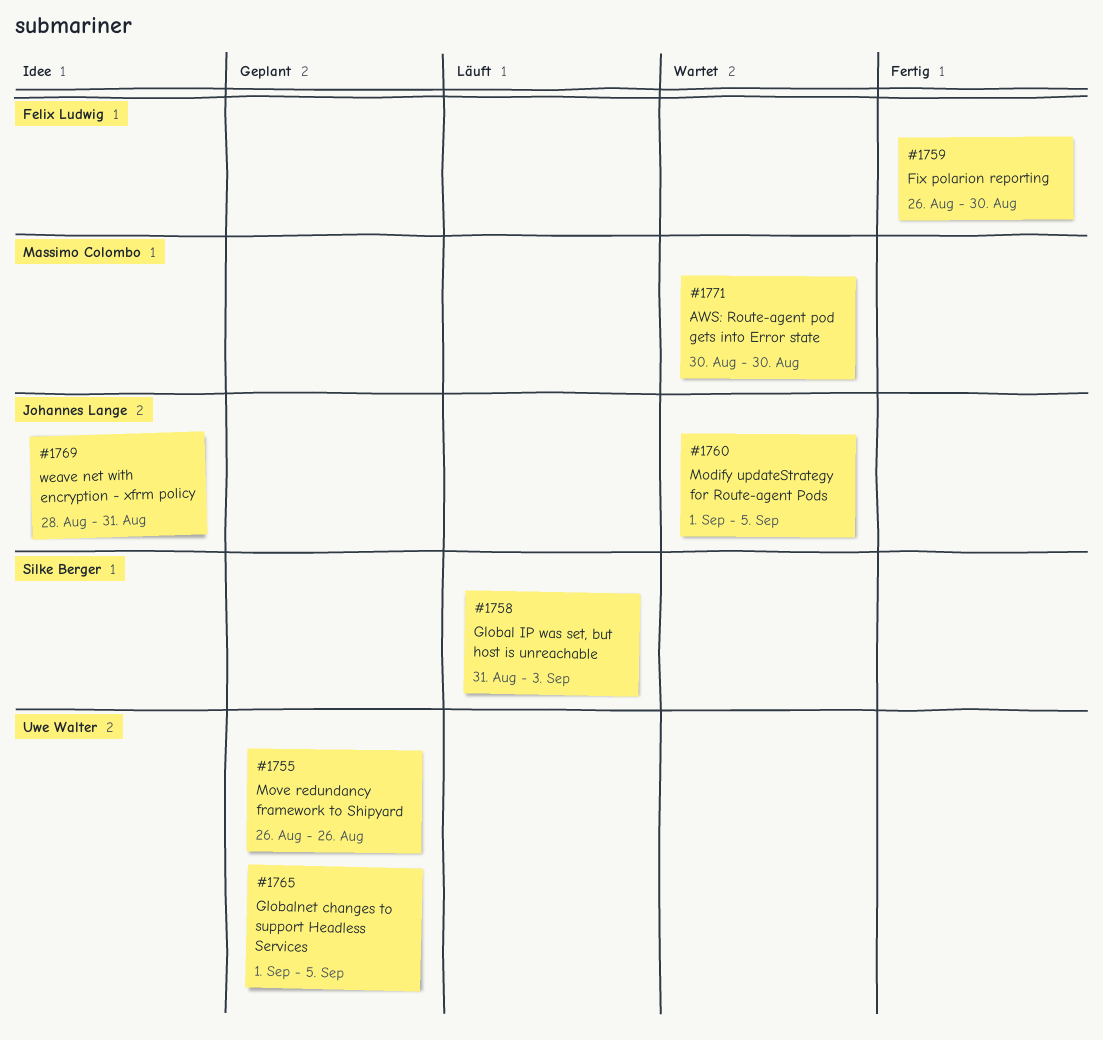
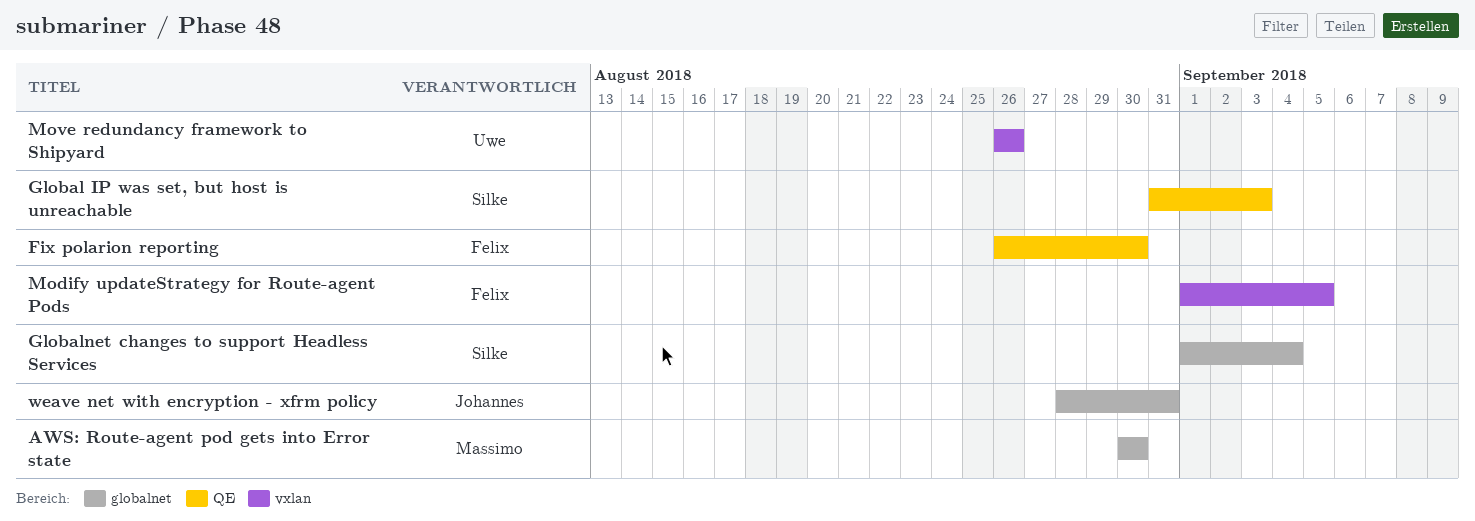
Globalnet changes to support Headless Services, owner: Uwe Walter -> Silke Berger
Globalnet changes to support Headless Services, due: Sep 5 -> Sep 4
Modify updateStrategy for Route-agent Pods, owner: Johannes Lange -> Felix Ludwig

